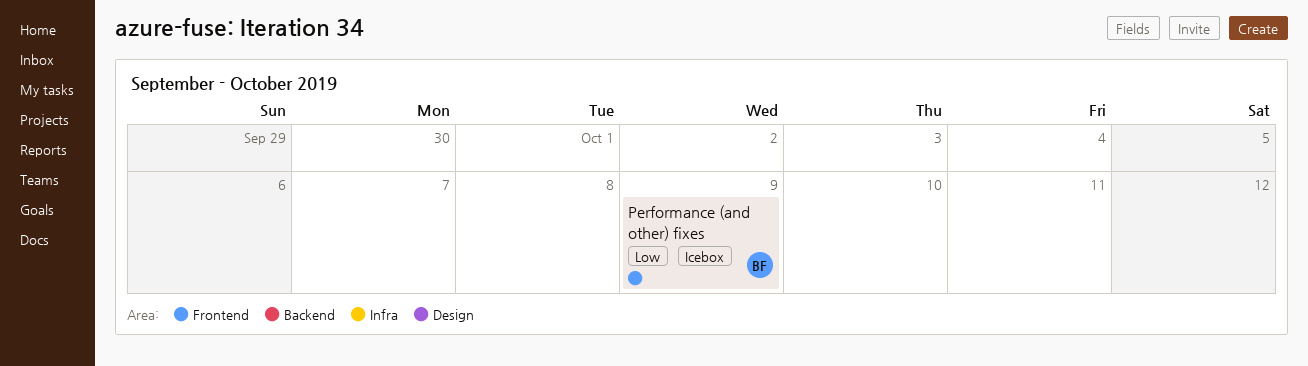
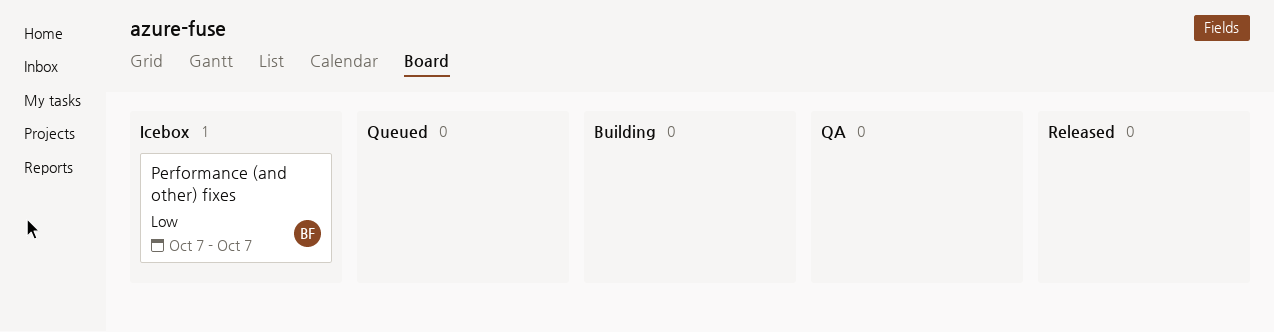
Performance (and other) fixes, due: Oct 9 -> Oct 7

